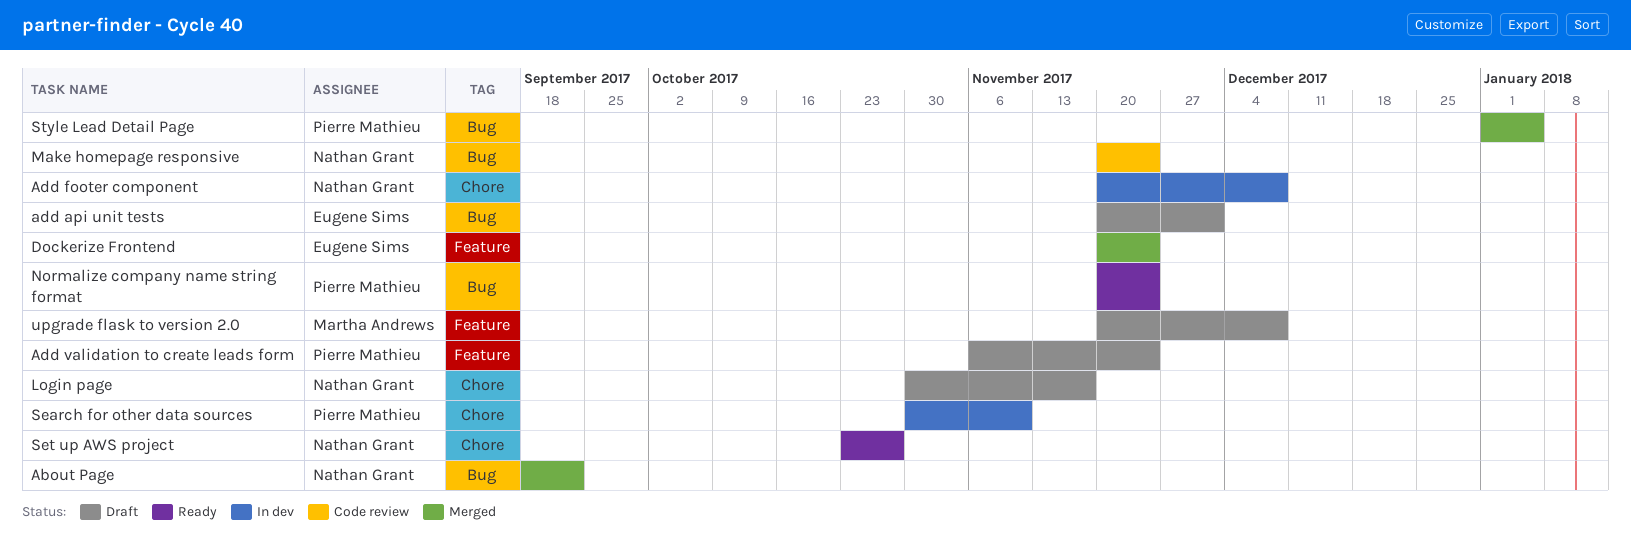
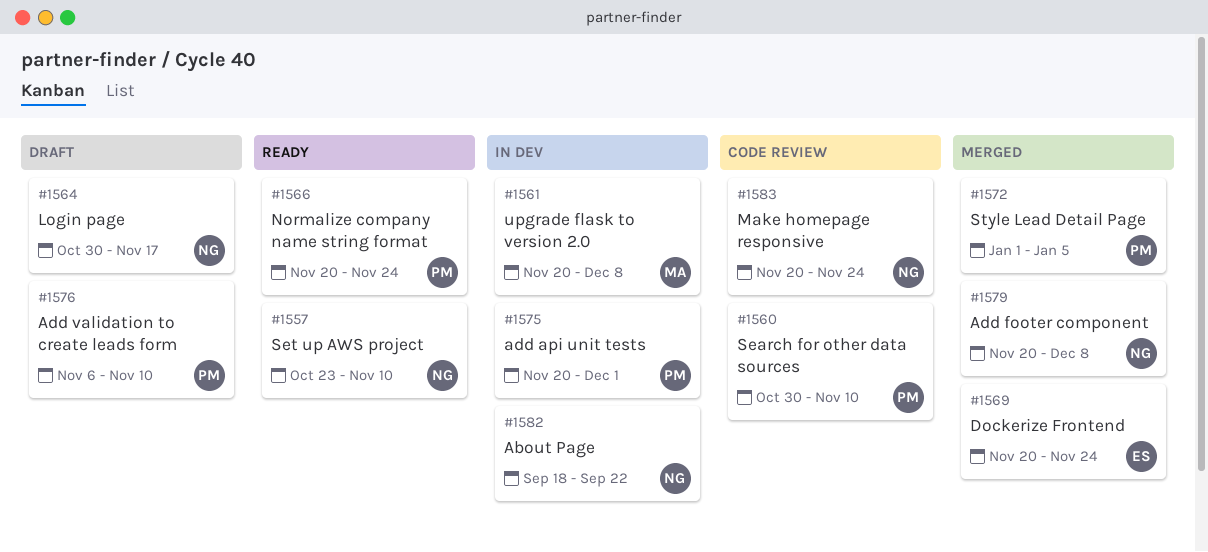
About Page, status: Merged -> In dev
add api unit tests, status: Draft -> In dev
add api unit tests, owner: Eugene Sims -> Pierre Mathieu
Add footer component, status: In dev -> Merged
Add validation to create leads form, due: Nov 24 -> Nov 10
Search for other data sources, status: In dev -> Code review
Set up AWS project, due: Oct 27 -> Nov 10
upgrade flask to version 2.0, status: Draft -> In dev

